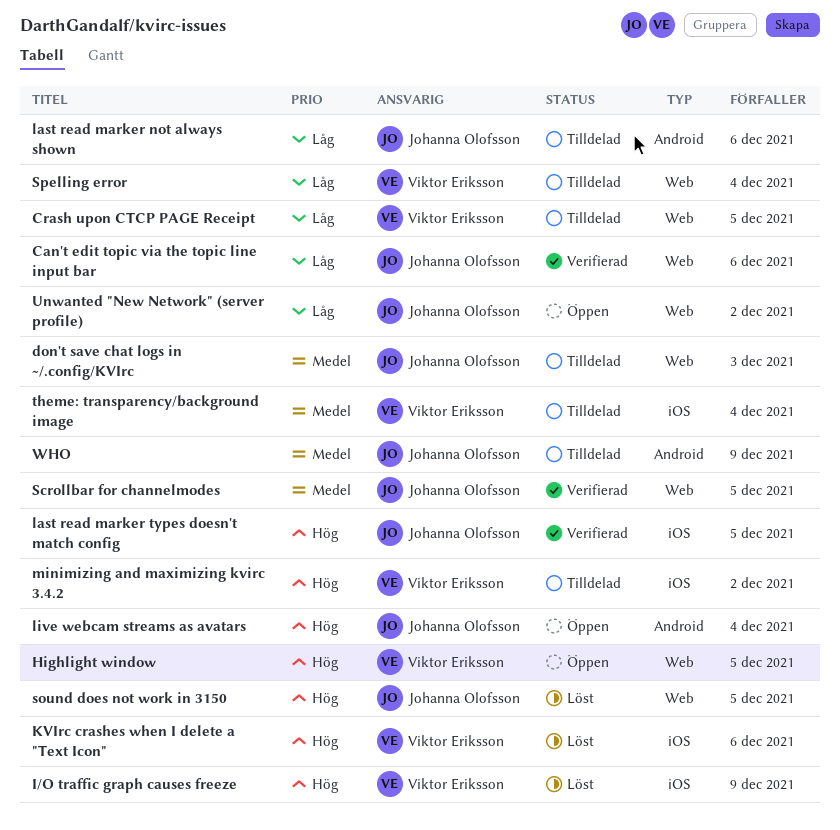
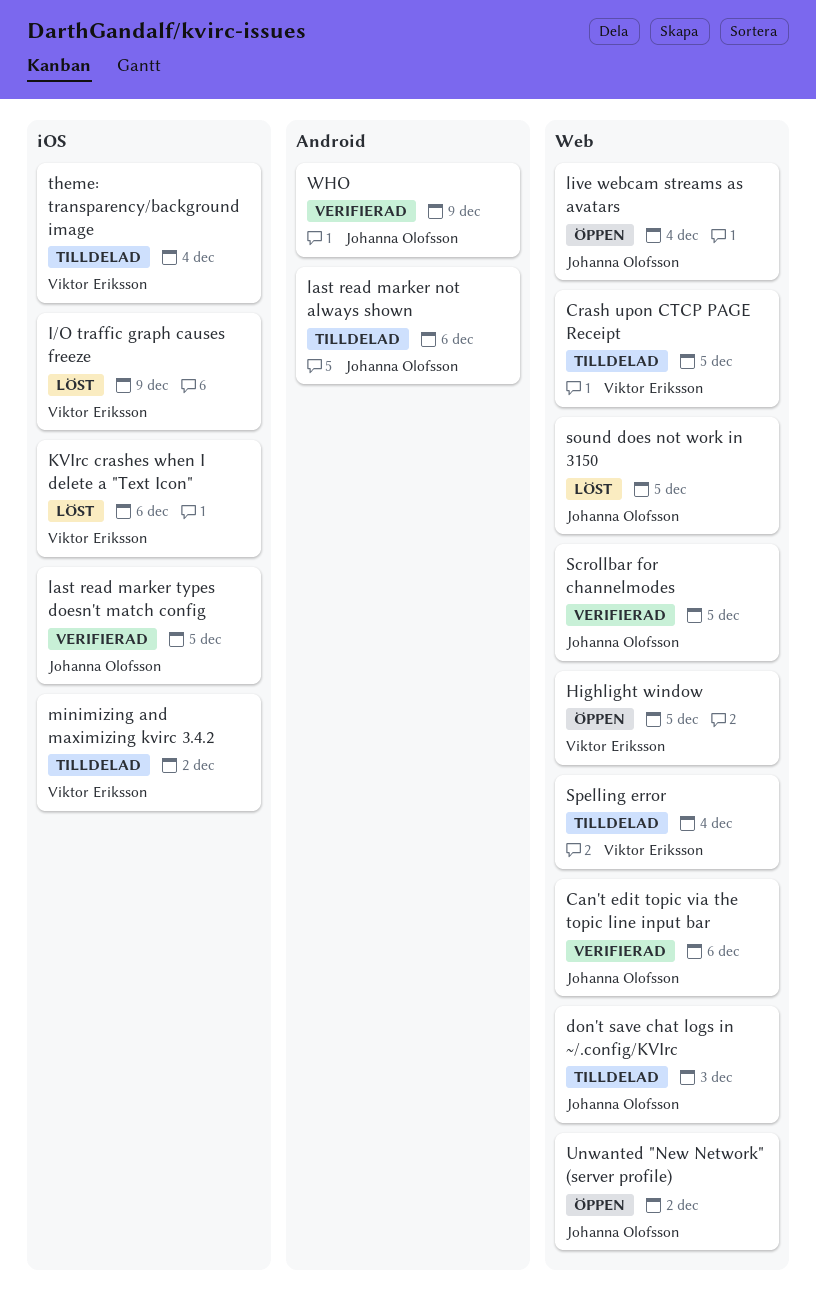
live webcam streams as avatars, label: Android -> Web
WHO, status: Tilldelad -> Verifierad

